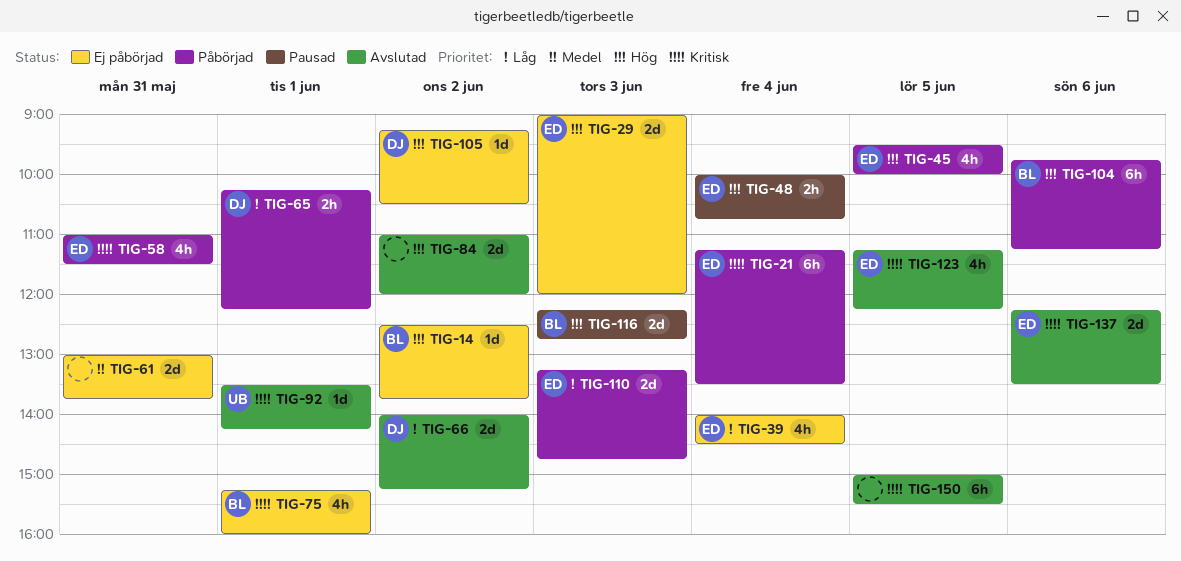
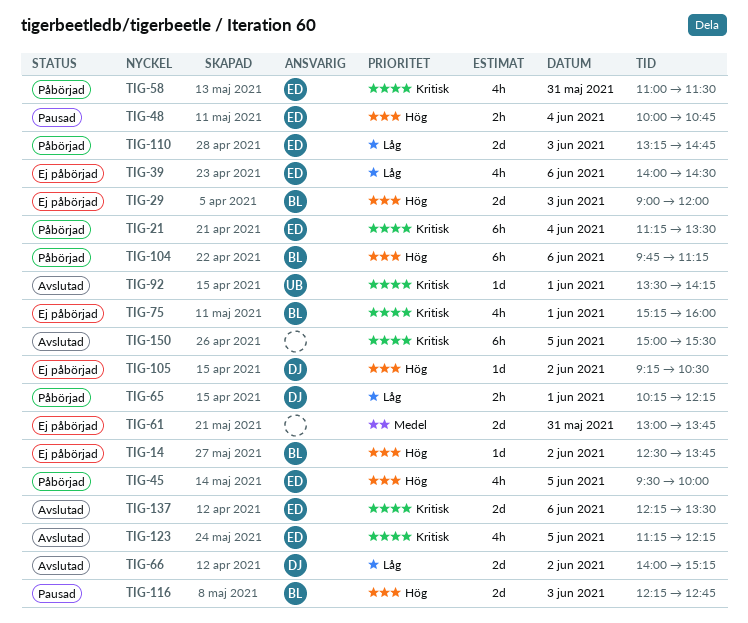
TIG-29, owner: ED -> BL
TIG-39, day: Jun 4 -> Jun 6
TIG-84: present -> none

